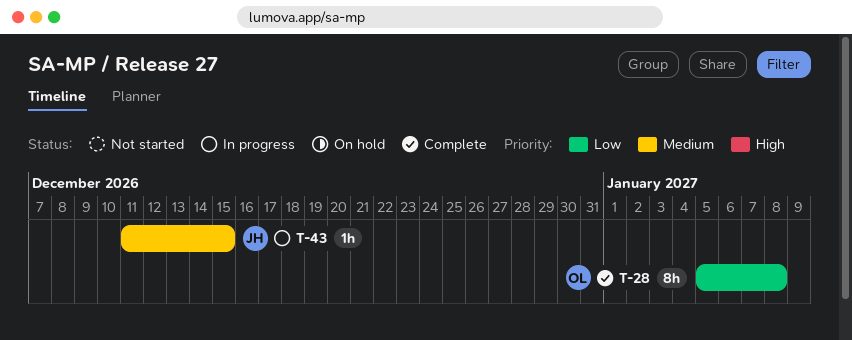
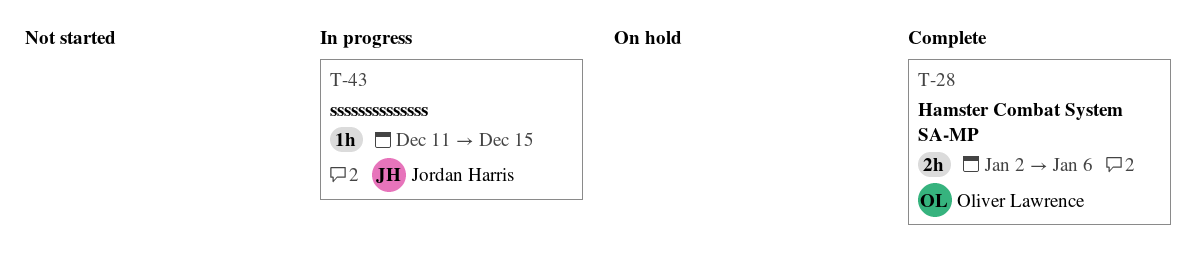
T-28, estimate: 8h -> 2h
T-28, start: Jan 5 -> Jan 2
T-28, due: Jan 8 -> Jan 6

